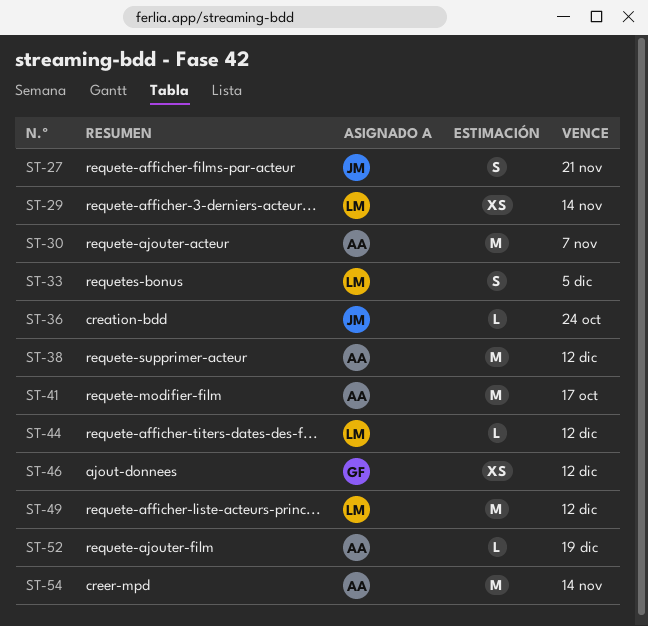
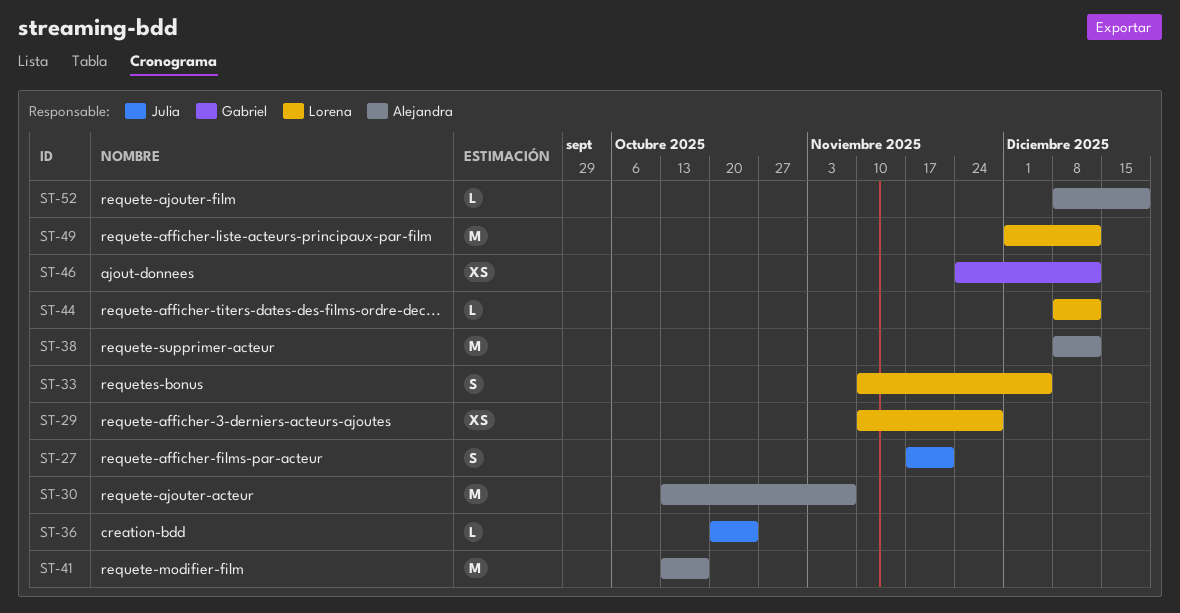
ST-29, due: Nov 14 -> Nov 28
ST-54: present -> none

